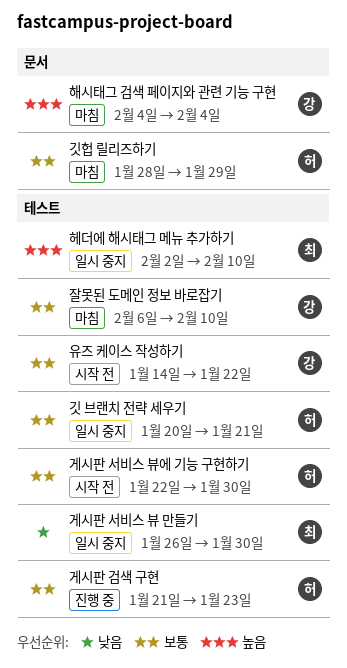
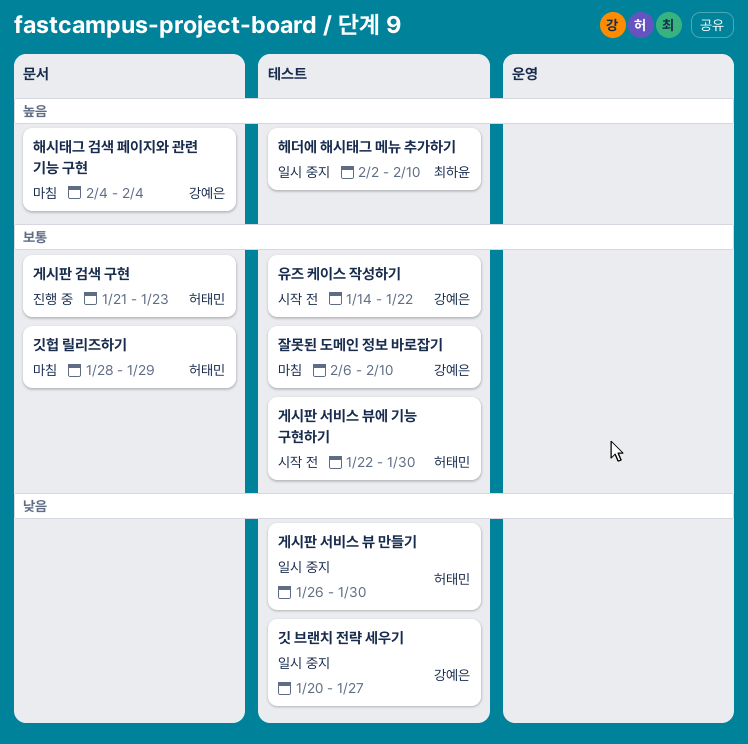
게시판 검색 구현, label: 테스트 -> 문서
게시판 서비스 뷰 만들기, owner: 최하윤 -> 허태민
깃 브랜치 전략 세우기, owner: 허태민 -> 강예은
깃 브랜치 전략 세우기, priority: 보통 -> 낮음
깃 브랜치 전략 세우기, due: Jan 21 -> Jan 27

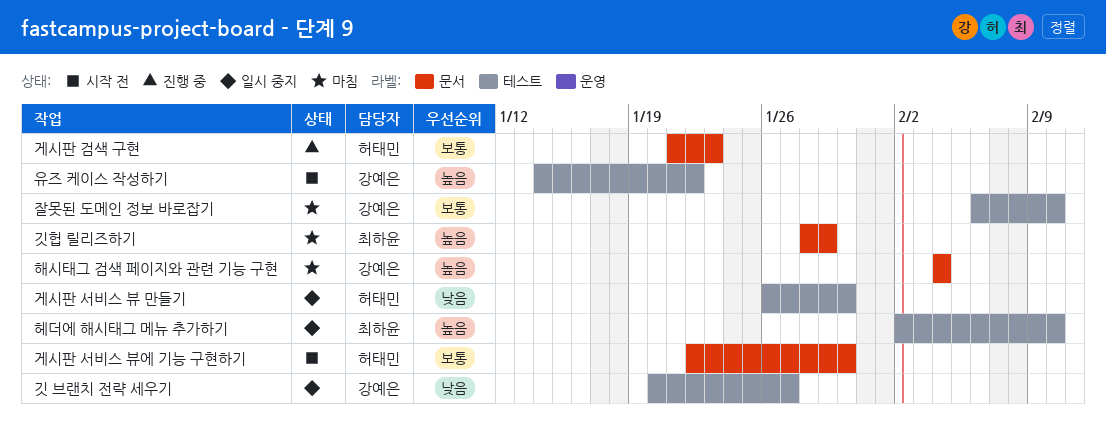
게시판 서비스 뷰에 기능 구현하기, label: 테스트 -> 문서
깃헙 릴리즈하기, owner: 허태민 -> 최하윤
깃헙 릴리즈하기, priority: 보통 -> 높음
유즈 케이스 작성하기, priority: 보통 -> 높음

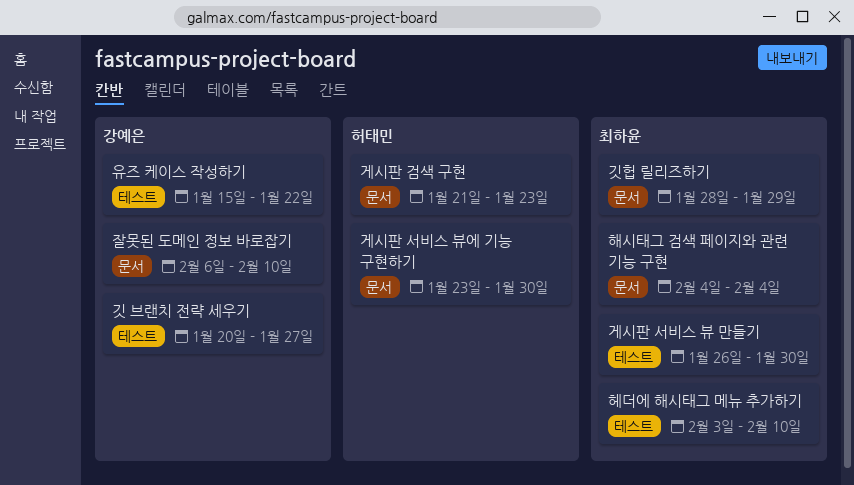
게시판 서비스 뷰 만들기, owner: 허태민 -> 최하윤
게시판 서비스 뷰에 기능 구현하기, start: Jan 22 -> Jan 23
유즈 케이스 작성하기, start: Jan 14 -> Jan 15
잘못된 도메인 정보 바로잡기, label: 테스트 -> 문서
해시태그 검색 페이지와 관련 기능 구현, owner: 강예은 -> 최하윤
헤더에 해시태그 메뉴 추가하기, start: Feb 2 -> Feb 3

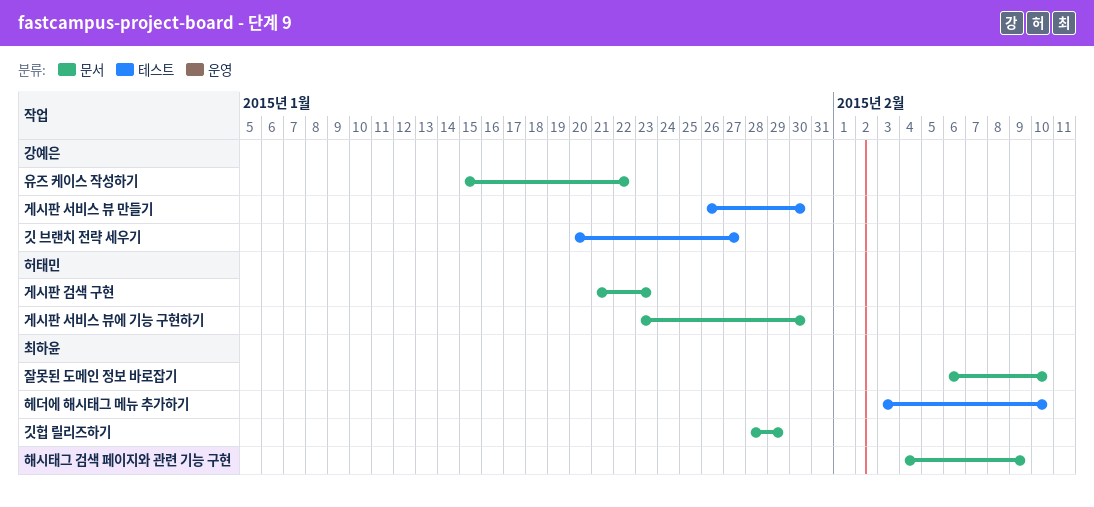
게시판 서비스 뷰 만들기, owner: 최하윤 -> 강예은
유즈 케이스 작성하기, label: 테스트 -> 문서
잘못된 도메인 정보 바로잡기, owner: 강예은 -> 최하윤
해시태그 검색 페이지와 관련 기능 구현, due: Feb 4 -> Feb 9

